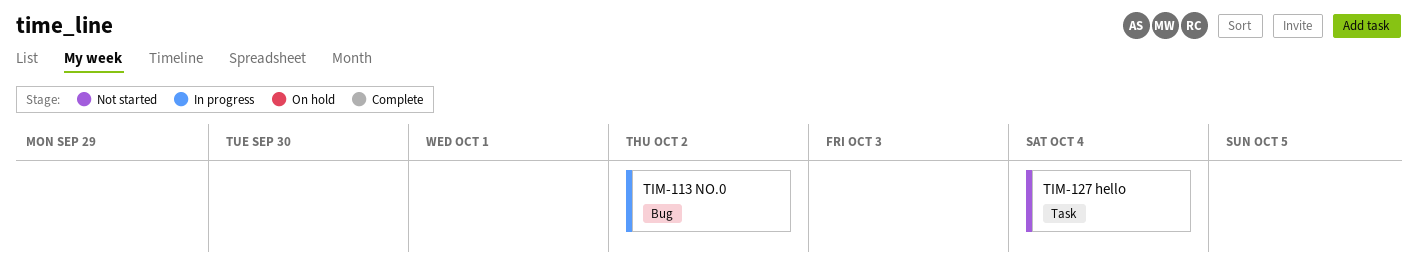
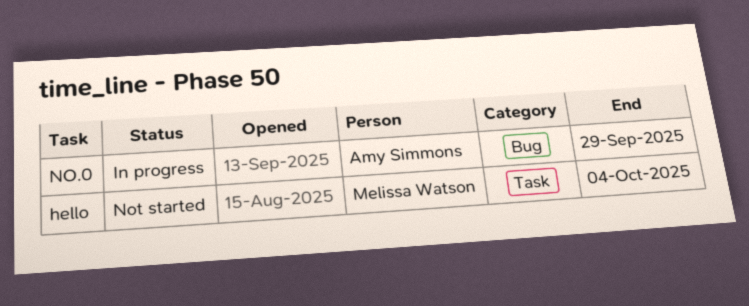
NO.0, due: Oct 2 -> Sep 29

